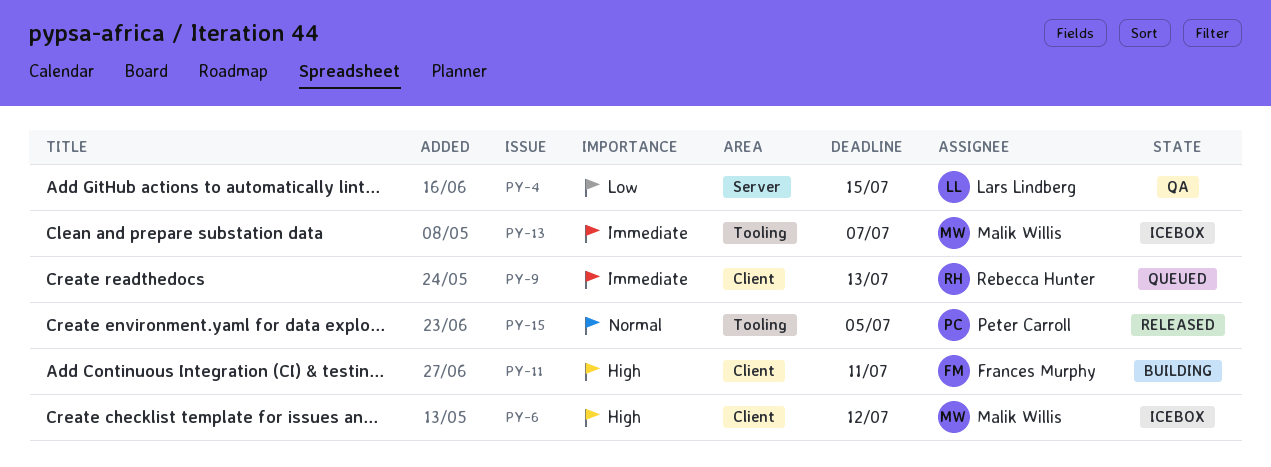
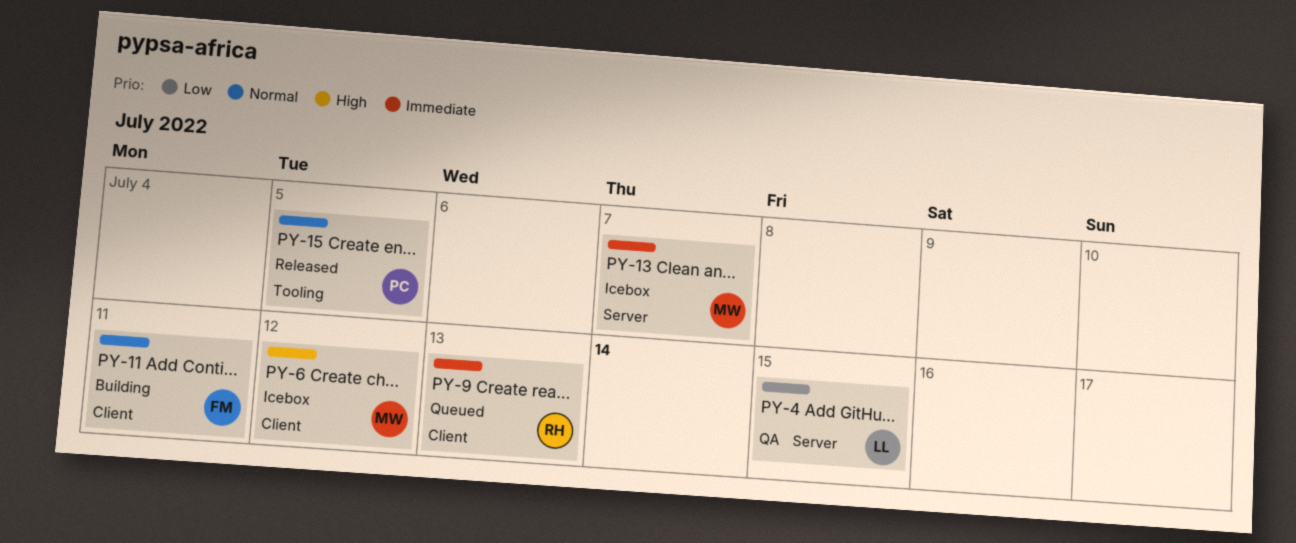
PY-11, priority: High -> Normal
PY-13, label: Tooling -> Server

